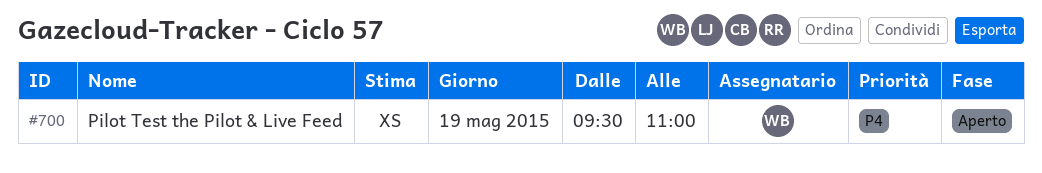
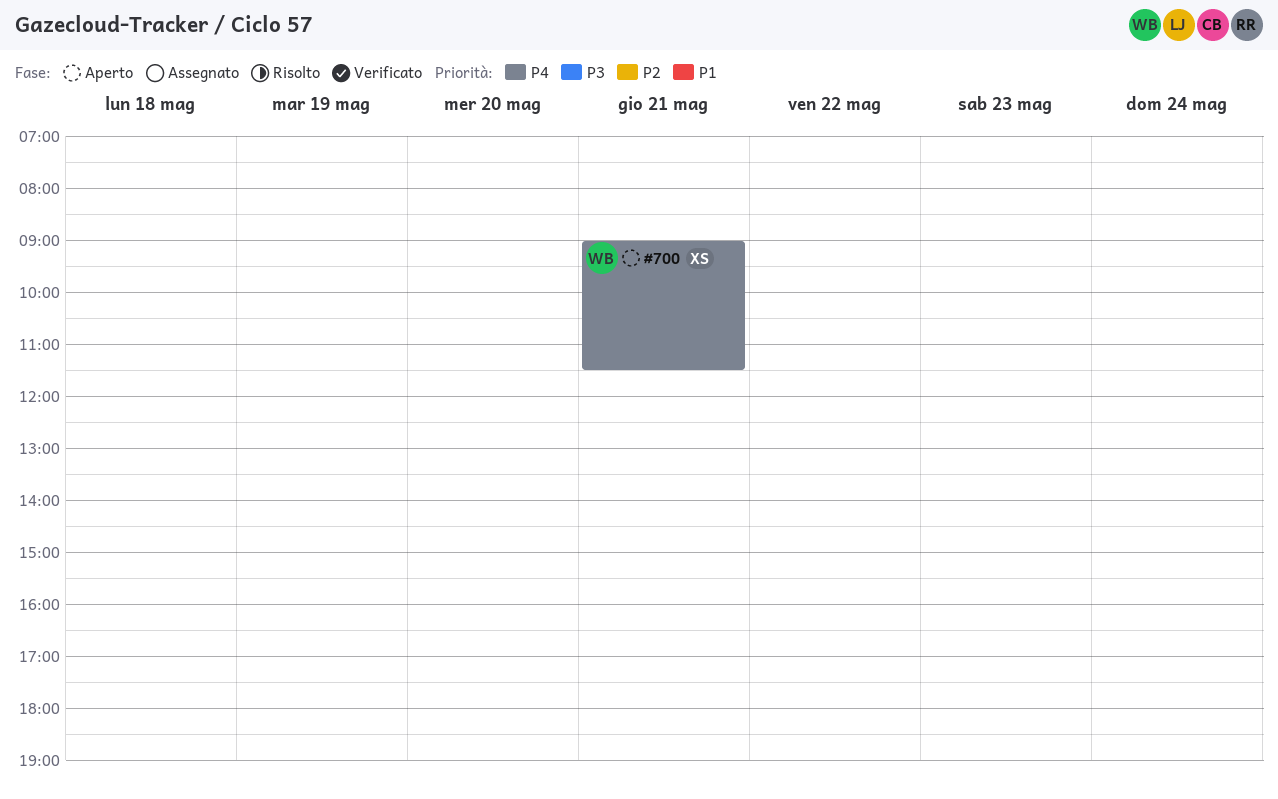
#700, day: May 19 -> May 21
#700, begins: 09:30 -> 09:00
#700, ends: 11:00 -> 11:30

